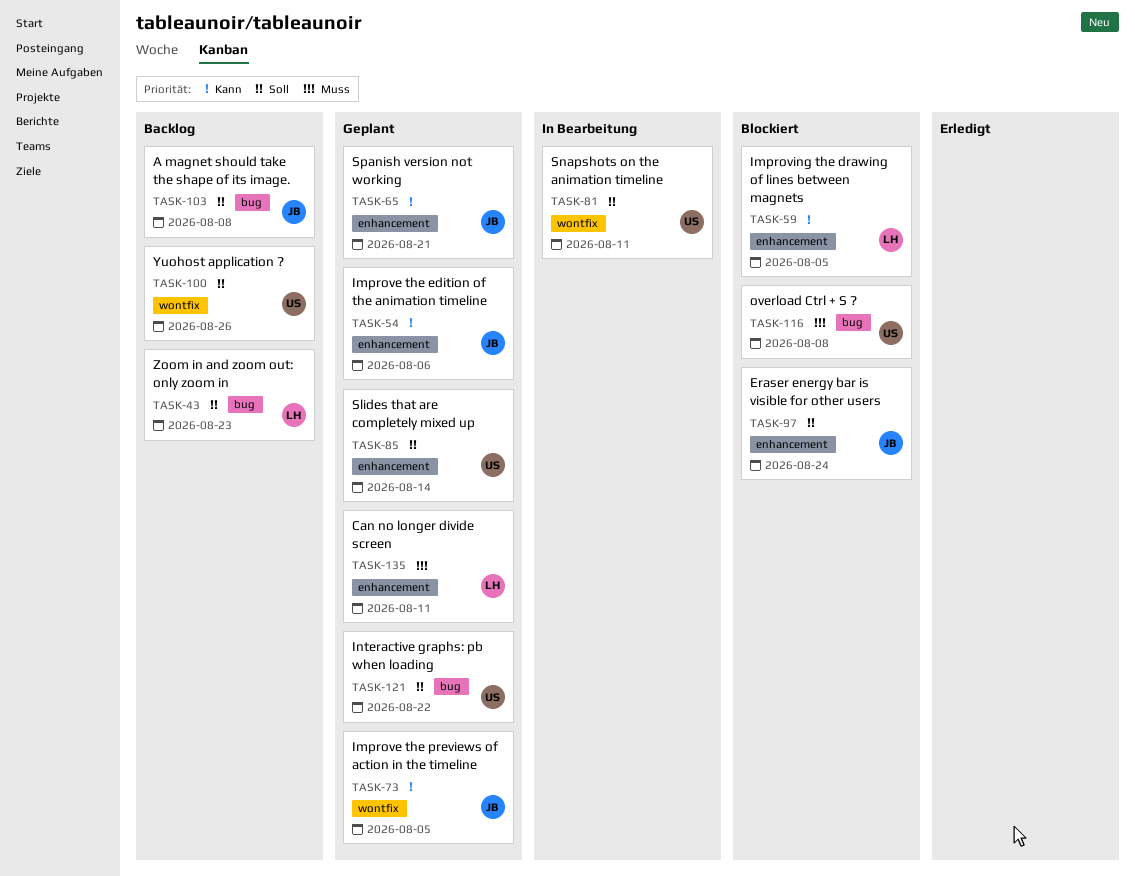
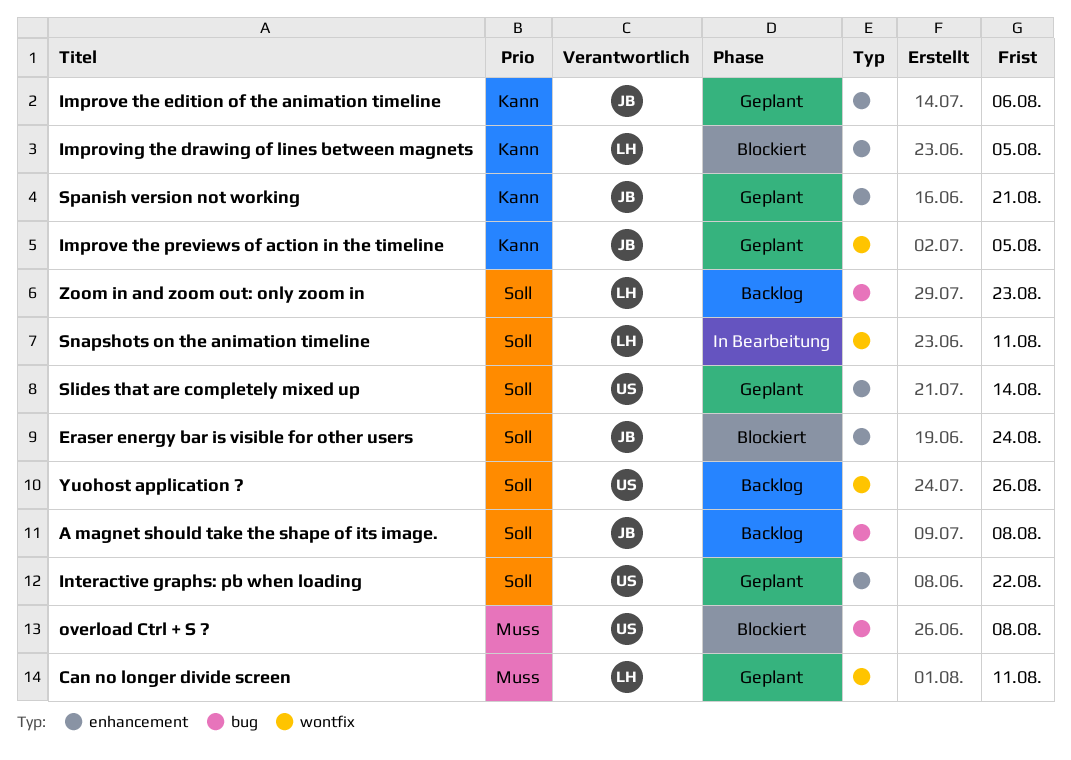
Can no longer divide screen, label: enhancement -> wontfix
Interactive graphs: pb when loading, label: bug -> enhancement
Snapshots on the animation timeline, owner: US -> LH

